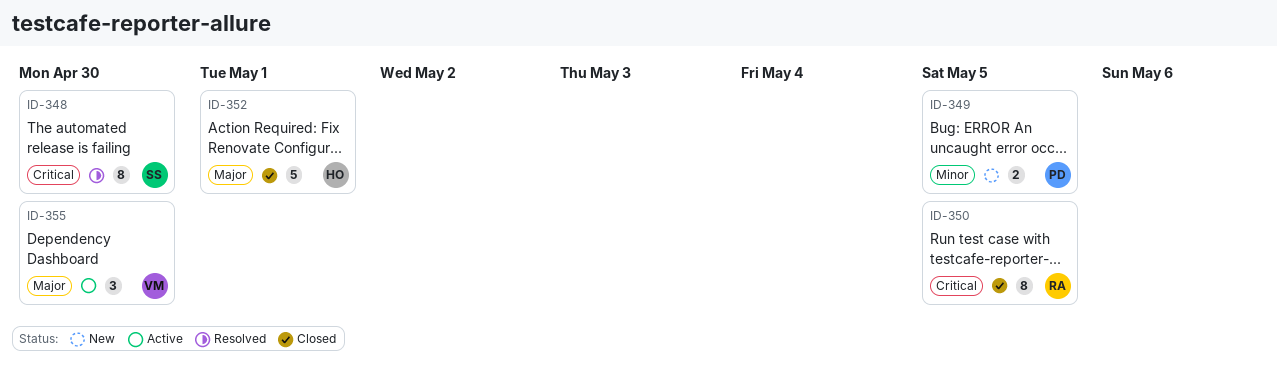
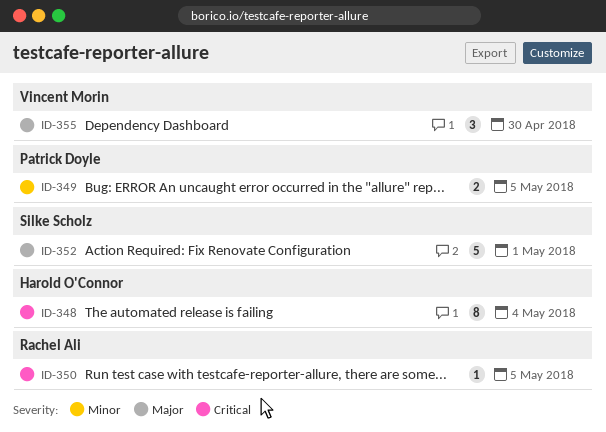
ID-348, owner: Silke Scholz -> Harold O'Connor
ID-348, due: Apr 30 -> May 4
ID-350, estimate: 8 -> 1
ID-352, owner: Harold O'Connor -> Silke Scholz

